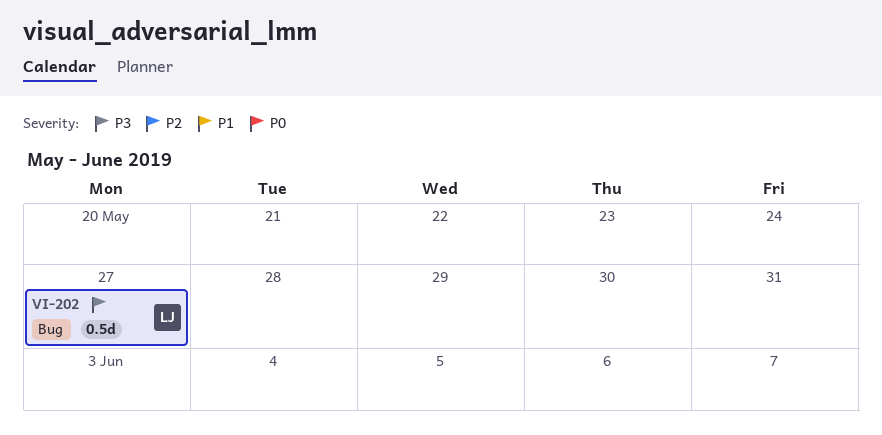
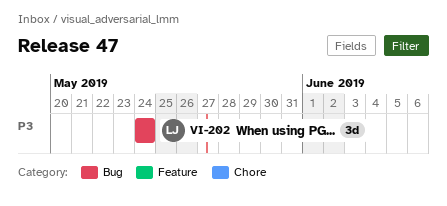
VI-202, estimate: 0.5d -> 3d
VI-202, due: May 27 -> May 24

